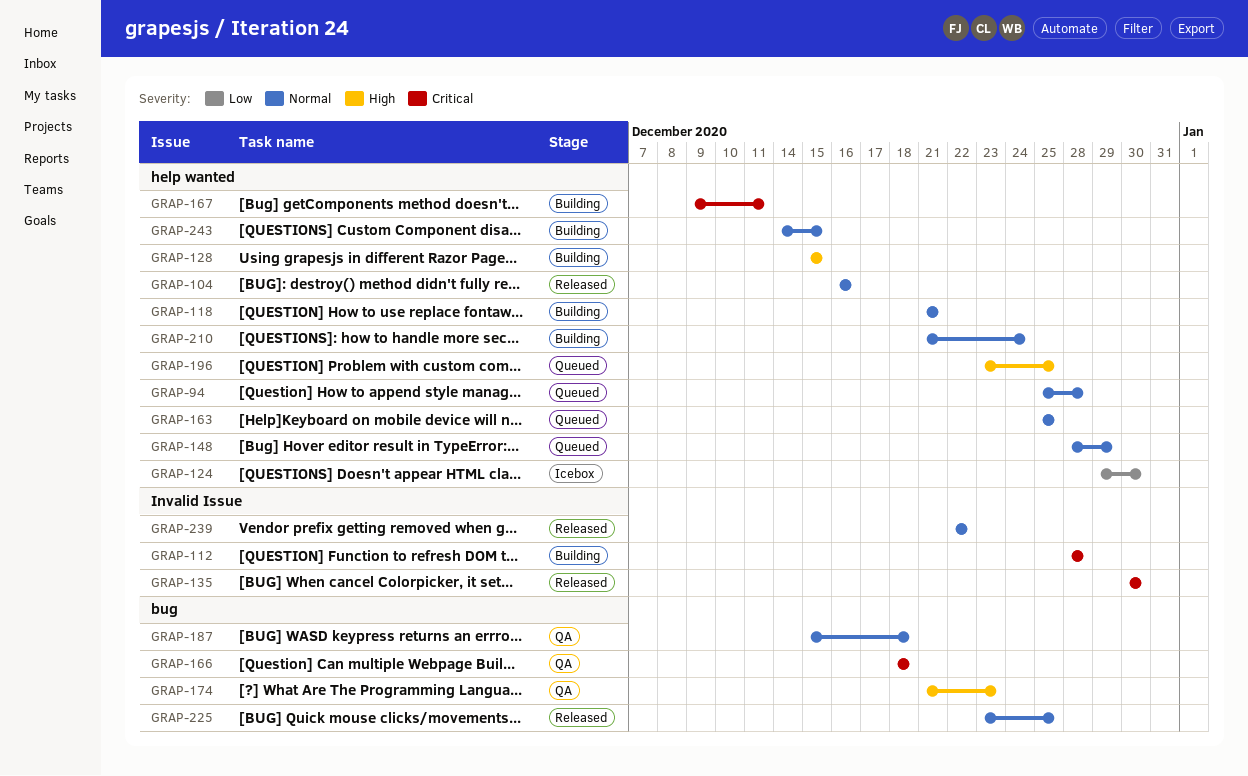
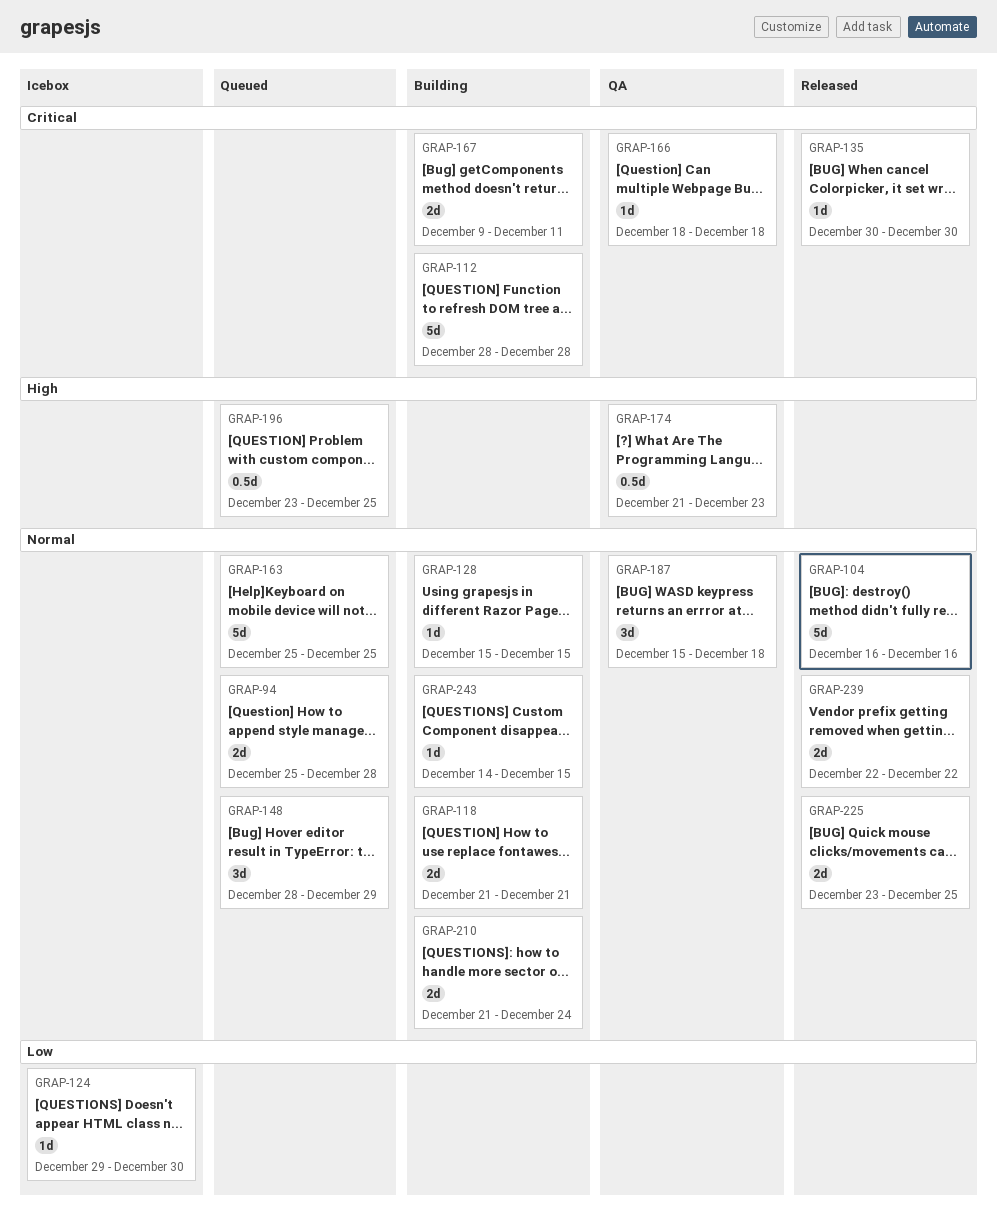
GRAP-128, priority: High -> Normal

